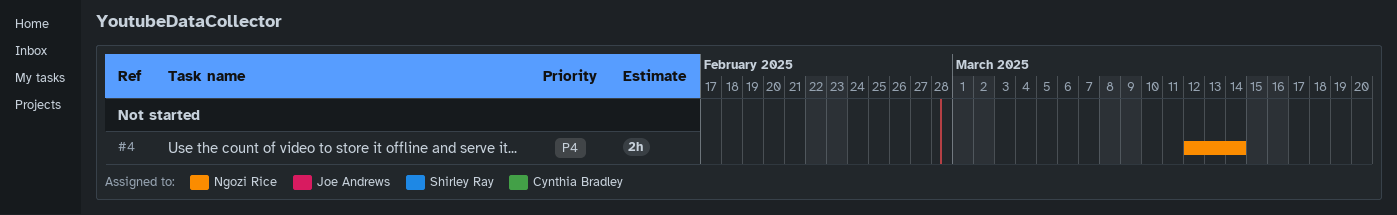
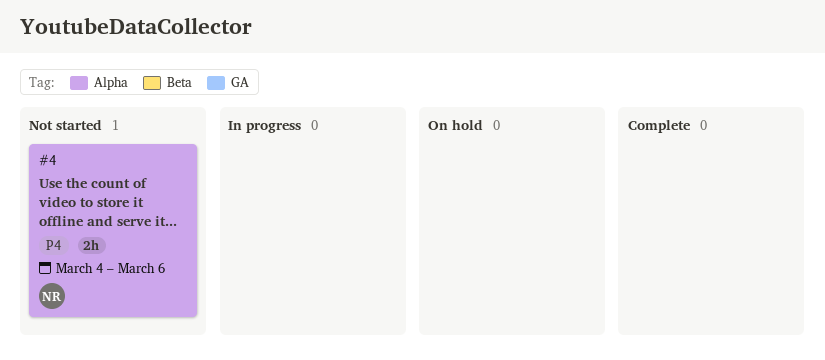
#4, start: Mar 12 -> Mar 4
#4, due: Mar 14 -> Mar 6

